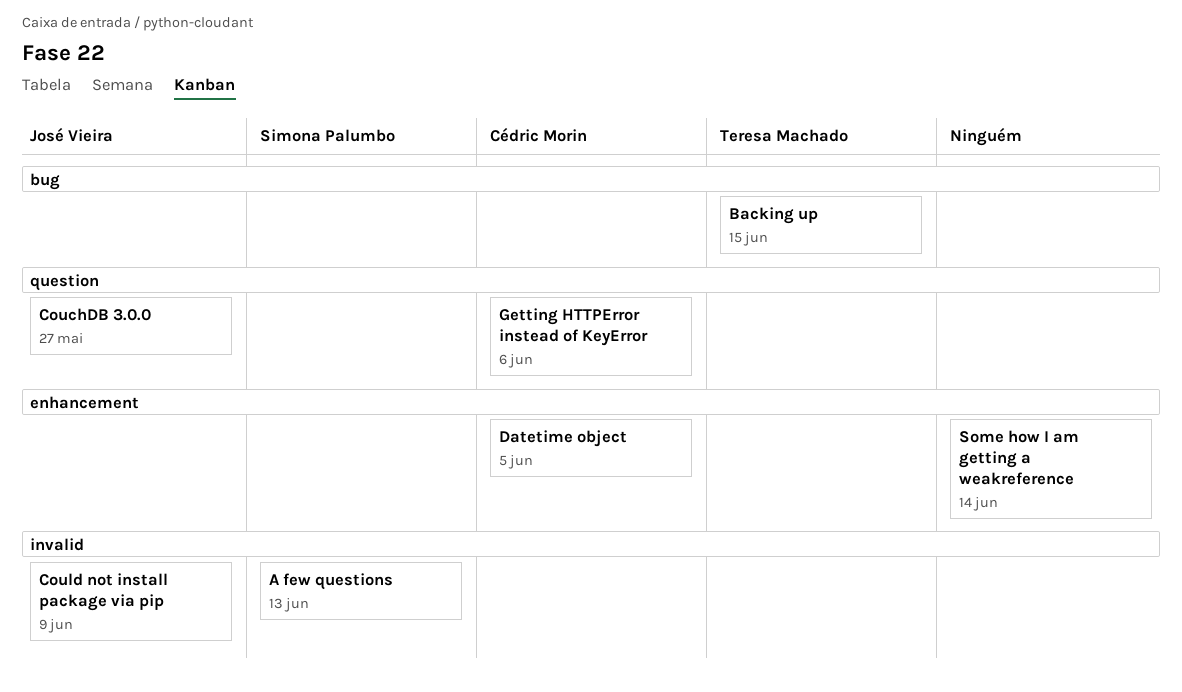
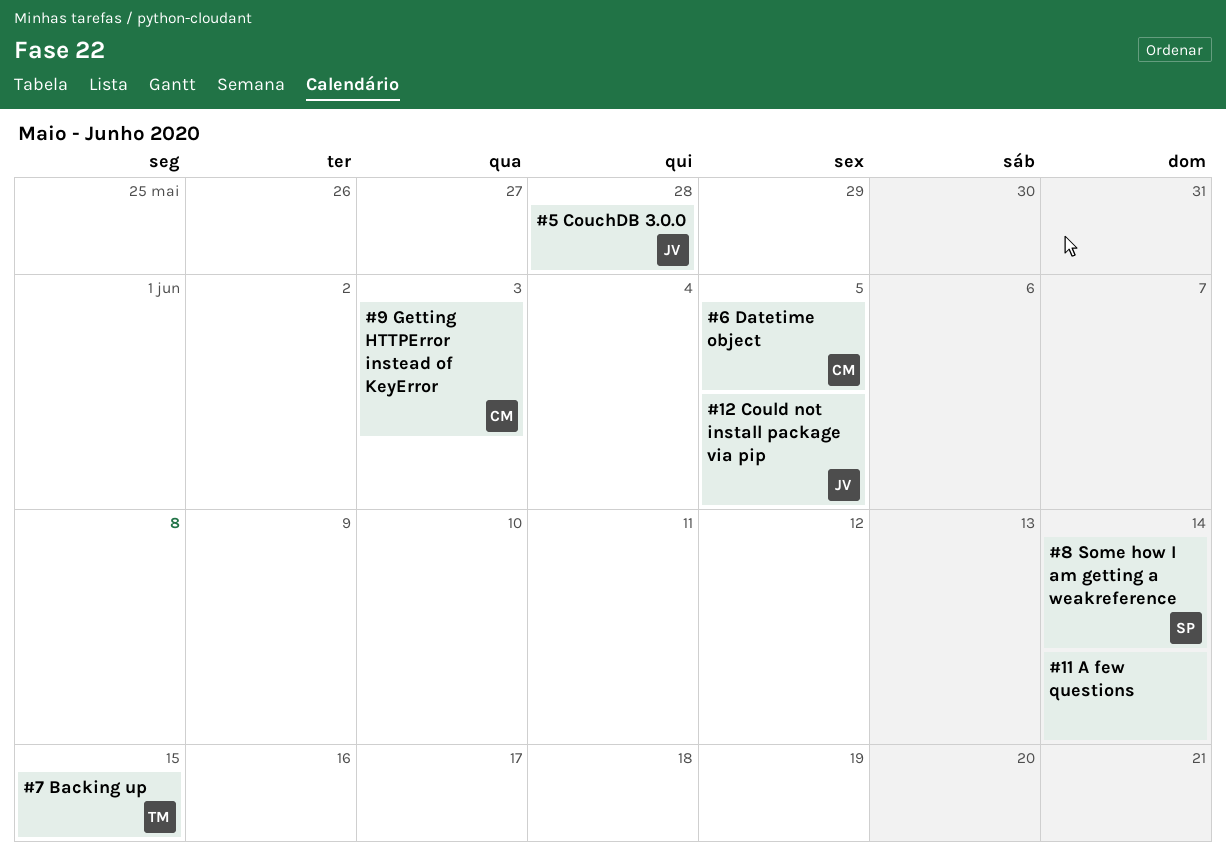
A few questions, owner: Simona Palumbo -> none
A few questions, due: Jun 13 -> Jun 14
CouchDB 3.0.0, due: May 27 -> May 28
Could not install package via pip, due: Jun 9 -> Jun 5
Getting HTTPError instead of KeyError, due: Jun 6 -> Jun 3
Some how I am getting a weakreference, owner: none -> Simona Palumbo

